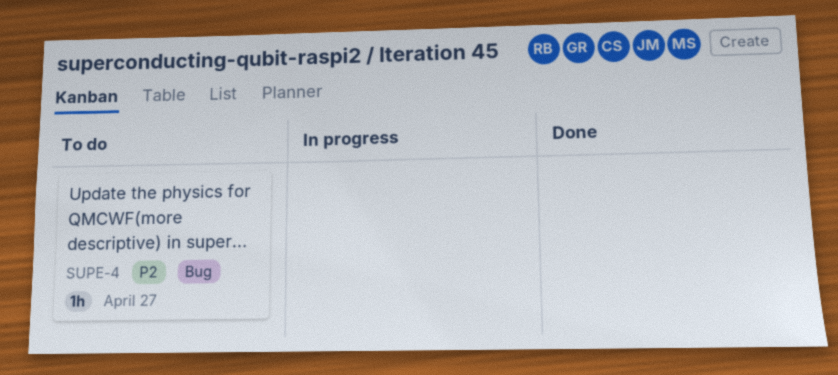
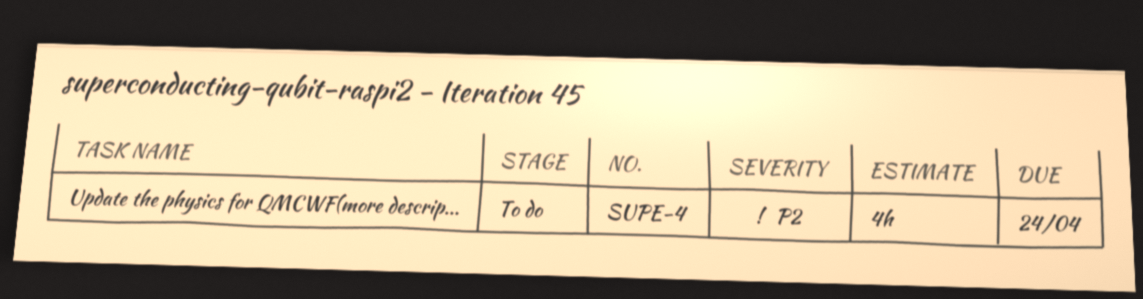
SUPE-4, estimate: 1h -> 4h
SUPE-4, due: Apr 27 -> Apr 24

